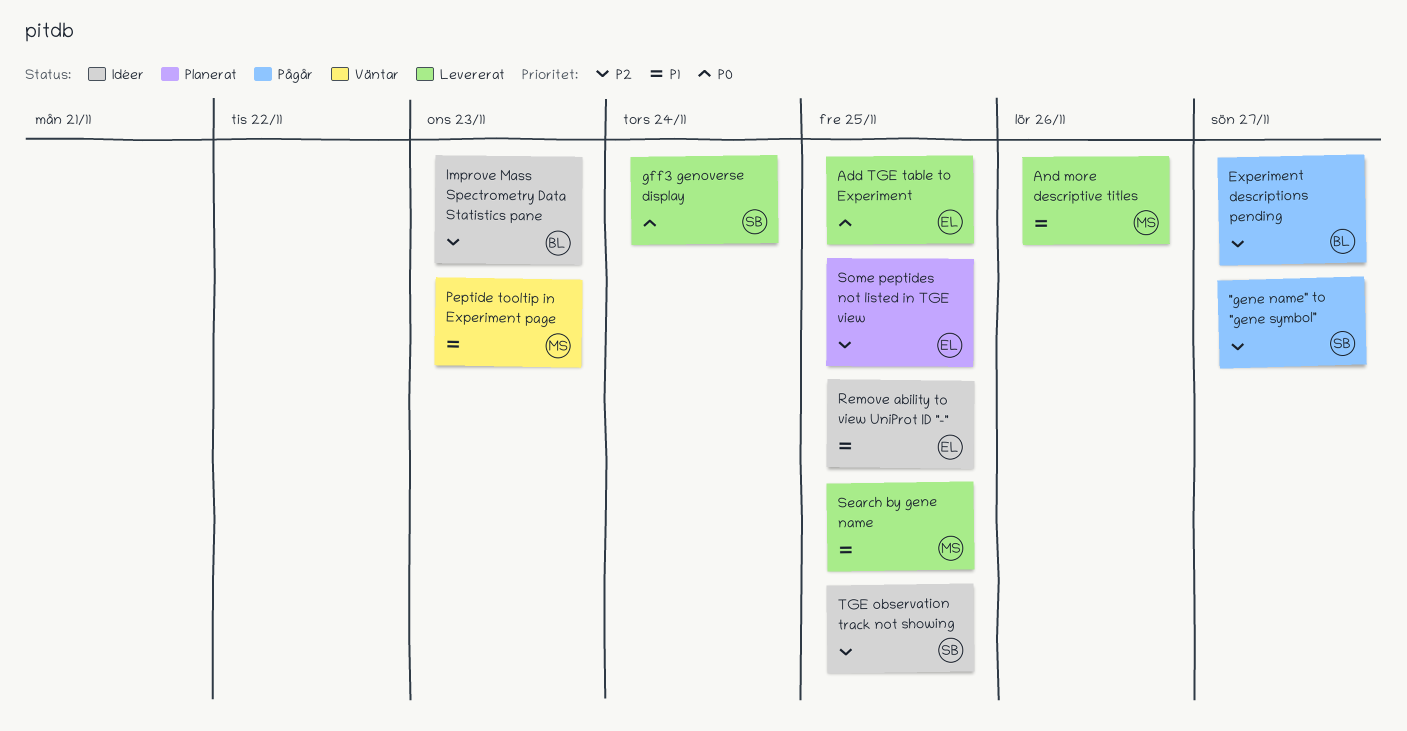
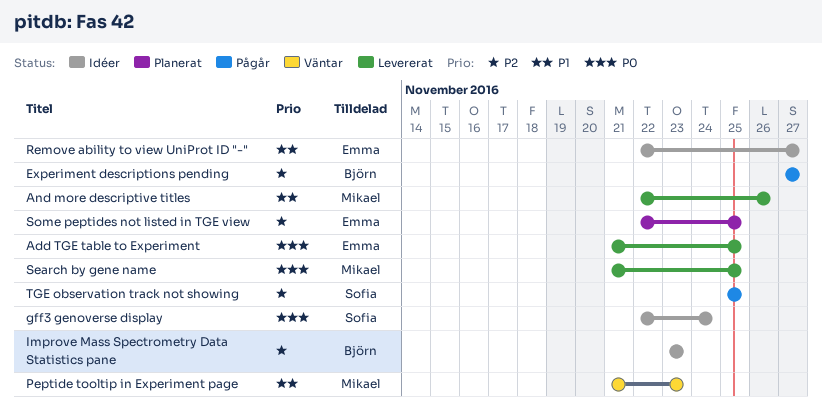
"gene name" to "gene symbol": present -> none
gff3 genoverse display, status: Levererat -> Idéer
Remove ability to view UniProt ID "-", due: Nov 25 -> Nov 27
Search by gene name, priority: P1 -> P0
TGE observation track not showing, status: Idéer -> Pågår

